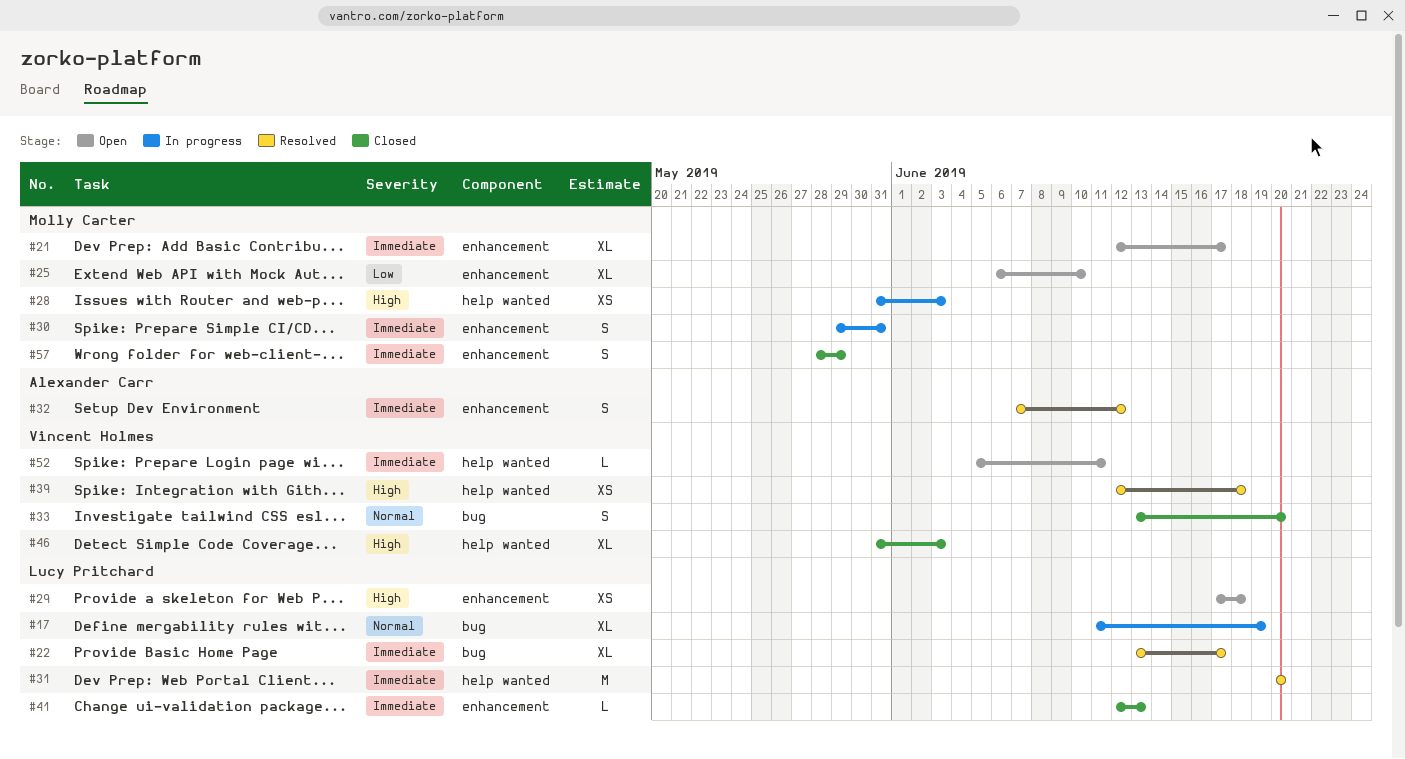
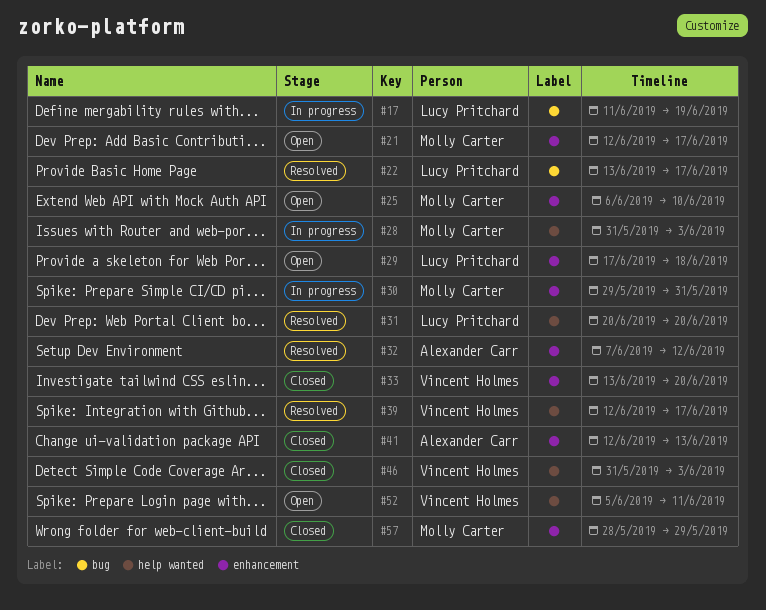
#33, label: bug -> enhancement
#39, due: Jun 18 -> Jun 17
#41, owner: Lucy Pritchard -> Alexander Carr

